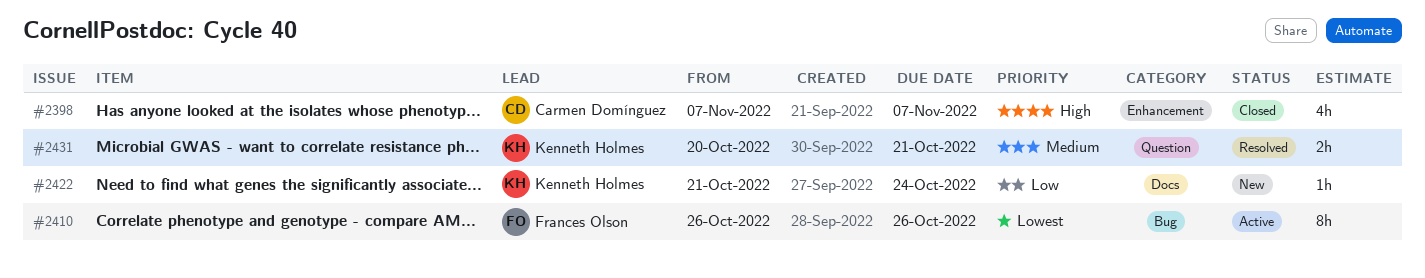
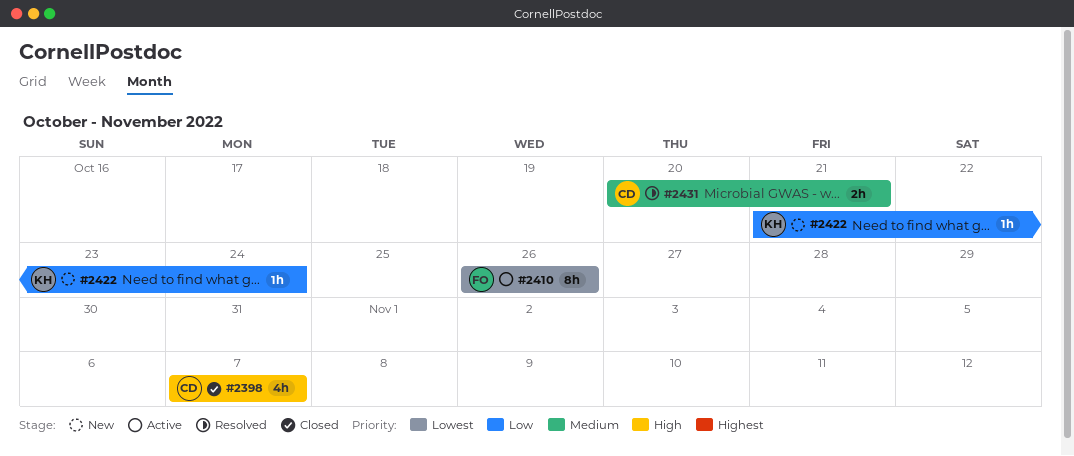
#2431, owner: Kenneth Holmes -> Carmen Domínguez

